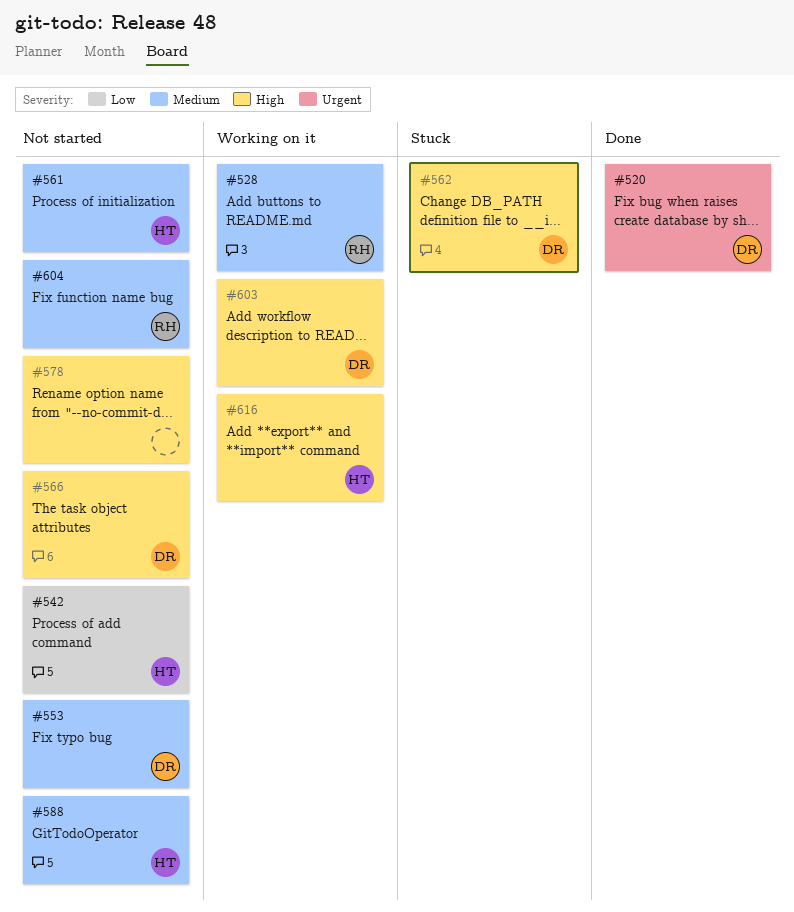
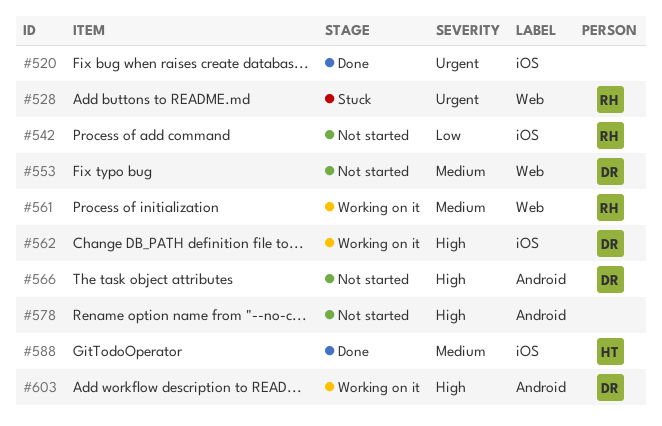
#520, owner: DR -> none
#528, status: Working on it -> Stuck
#528, priority: Medium -> Urgent
#542, owner: HT -> RH
#561, status: Not started -> Working on it
#561, owner: HT -> RH
#562, status: Stuck -> Working on it
#588, status: Not started -> Done
#604: present -> none
#616: present -> none

